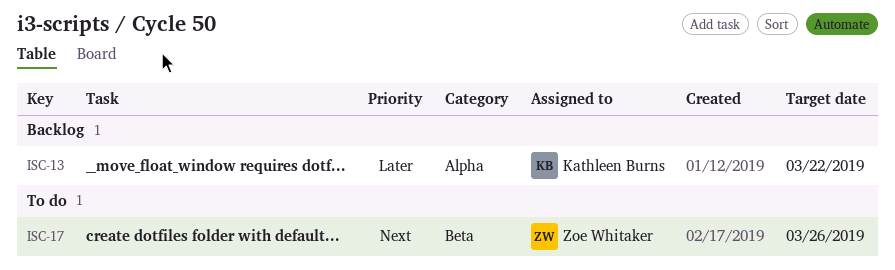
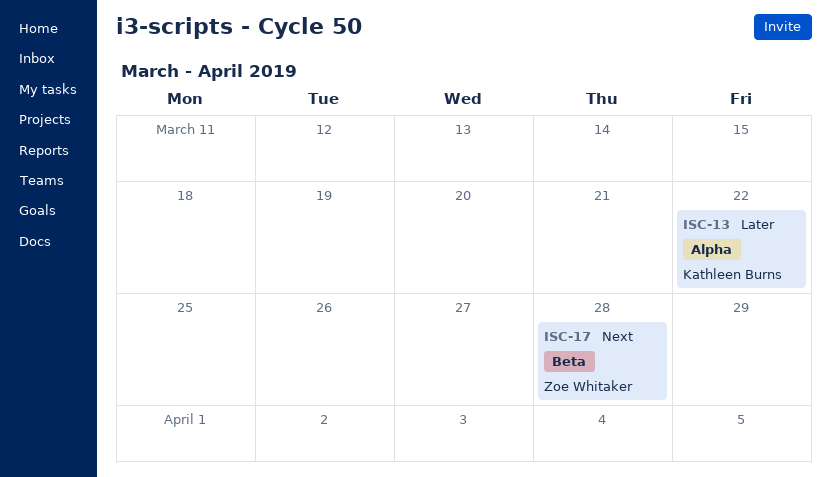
ISC-17, due: Mar 26 -> Mar 28

